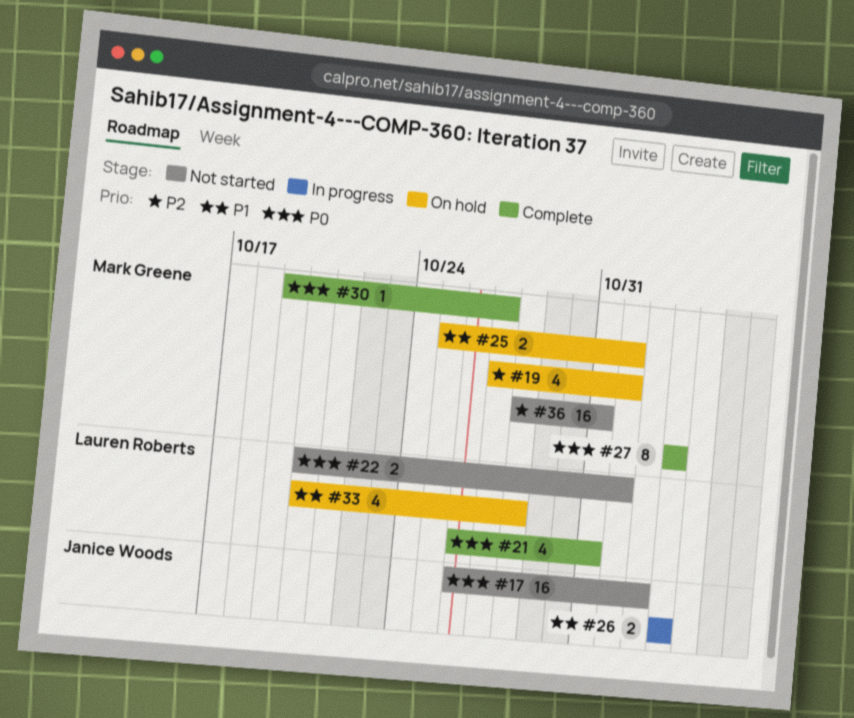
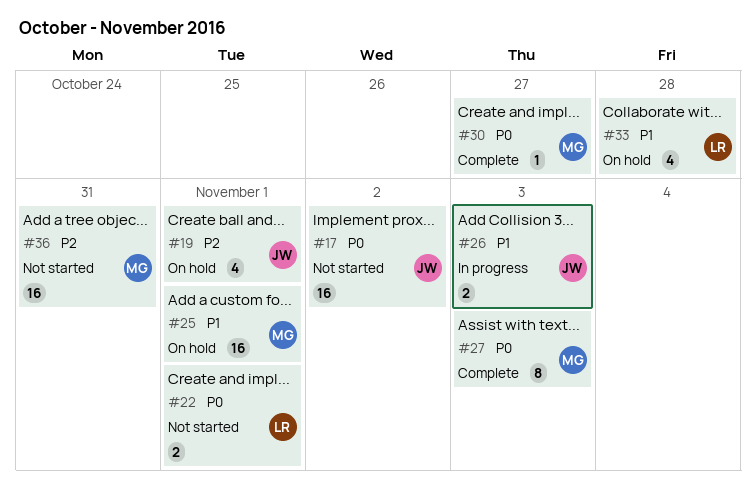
#19, owner: Mark Greene -> Janice Woods
#21: present -> none
#25, estimate: 2 -> 16

